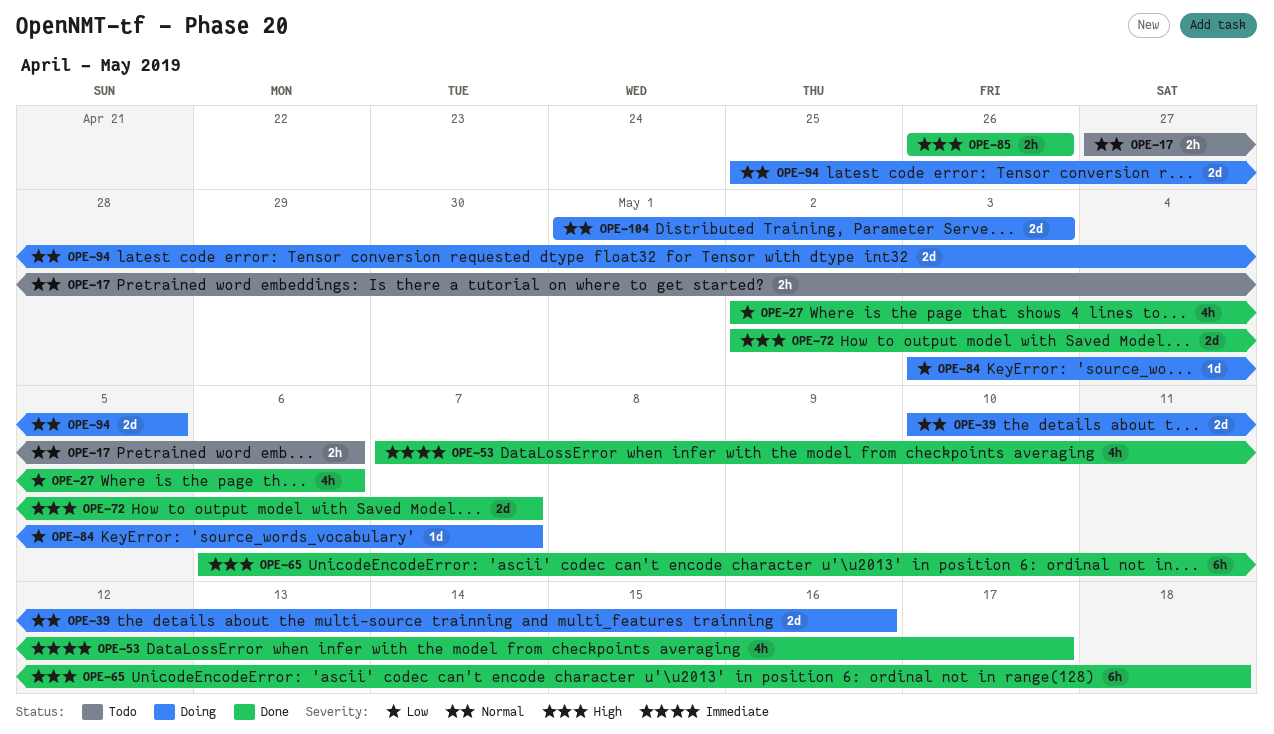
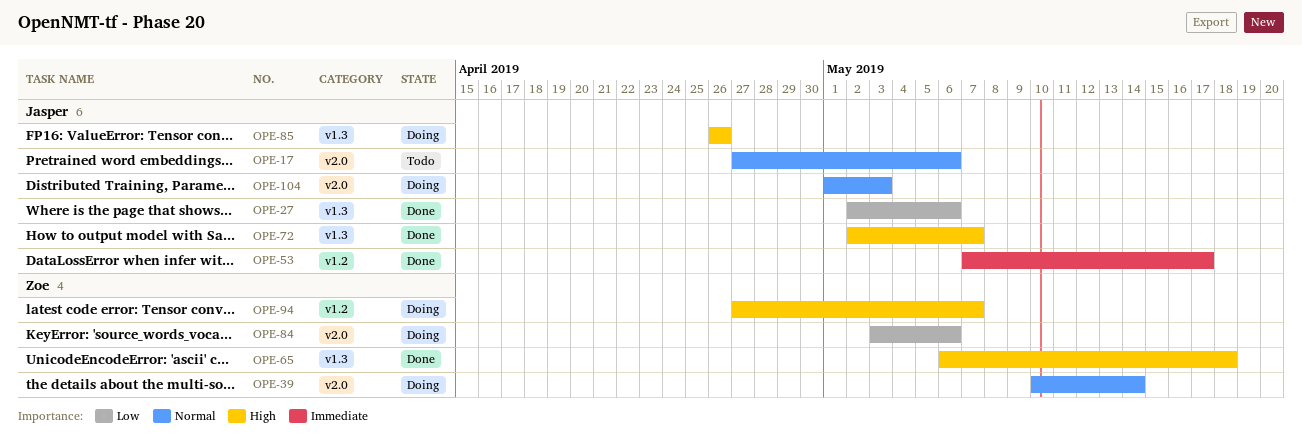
OPE-39, due: May 16 -> May 14
OPE-84, due: May 7 -> May 6
OPE-85, status: Done -> Doing
OPE-94, priority: Normal -> High
OPE-94, start: Apr 25 -> Apr 27
OPE-94, due: May 5 -> May 7

